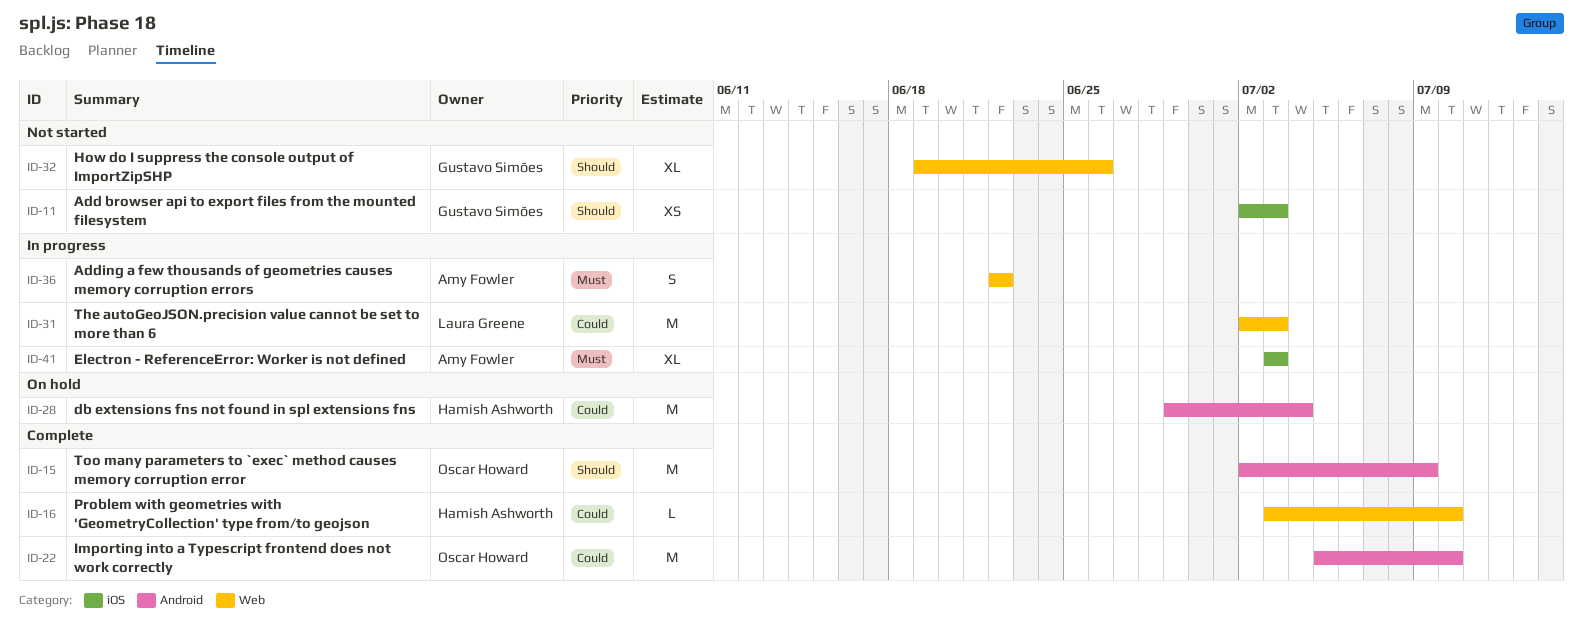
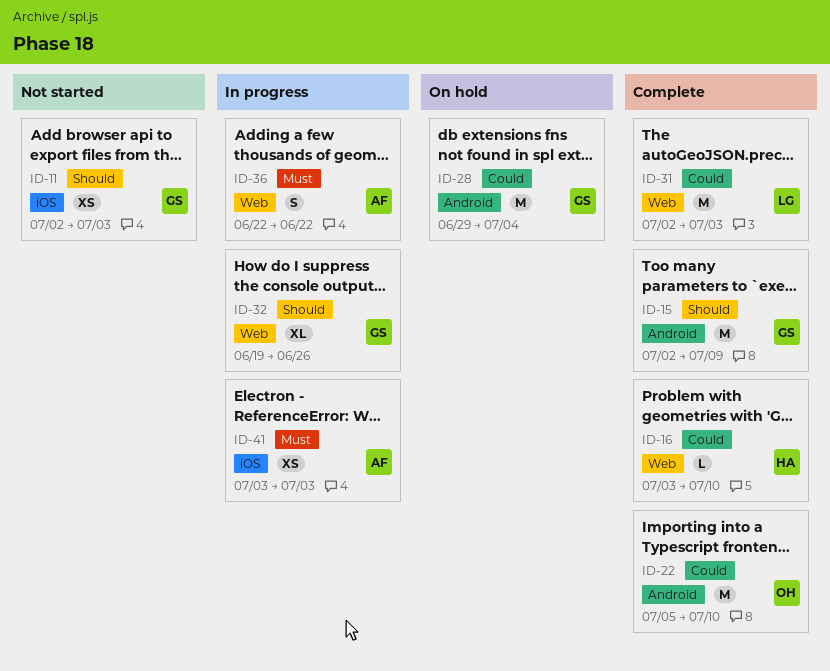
ID-15, owner: Oscar Howard -> Gustavo Simões
ID-28, owner: Hamish Ashworth -> Gustavo Simões
ID-31, status: In progress -> Complete
ID-32, status: Not started -> In progress
ID-41, estimate: XL -> XS

